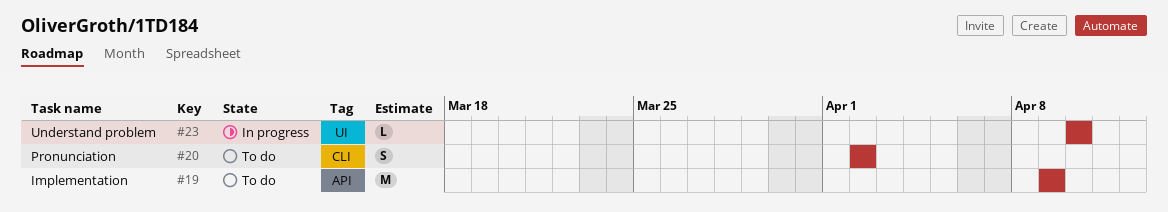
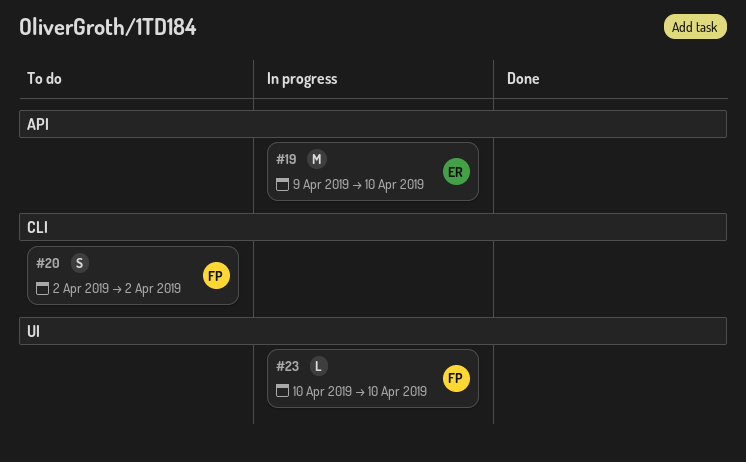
#19, status: To do -> In progress
#19, due: Apr 9 -> Apr 10

